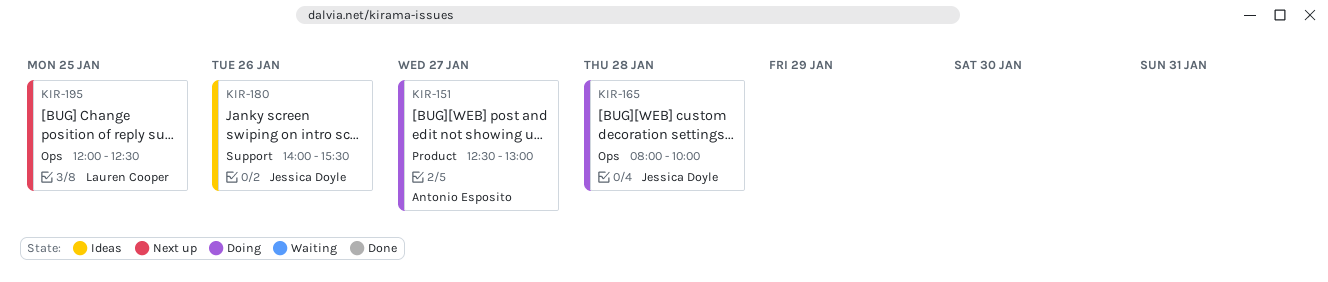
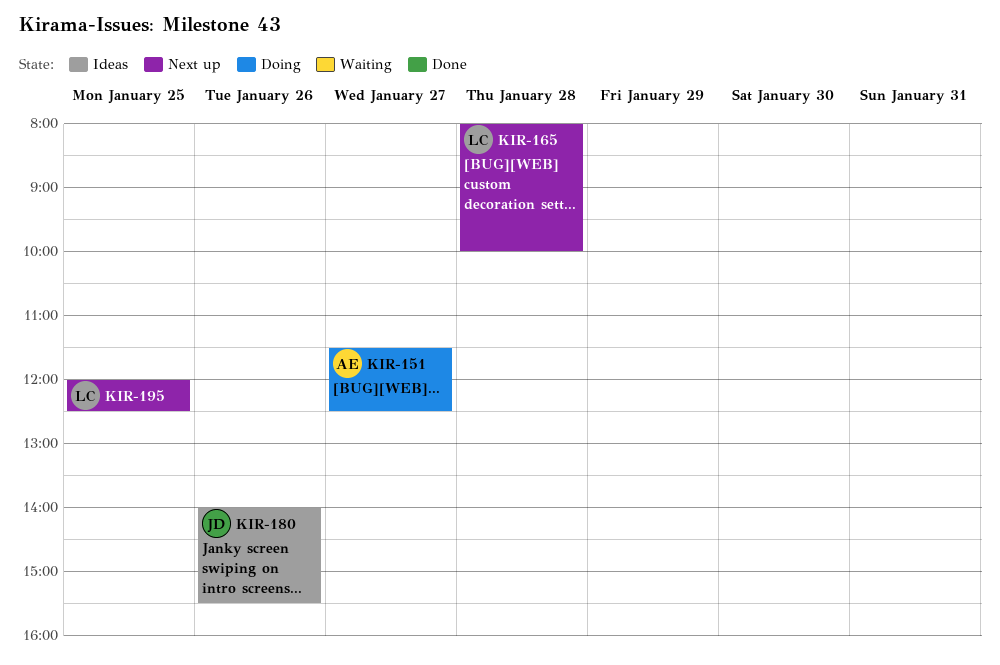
KIR-151, begins: 12:30 -> 11:30
KIR-151, ends: 13:00 -> 12:30
KIR-165, status: Doing -> Next up
KIR-165, owner: Jessica Doyle -> Lauren Cooper

